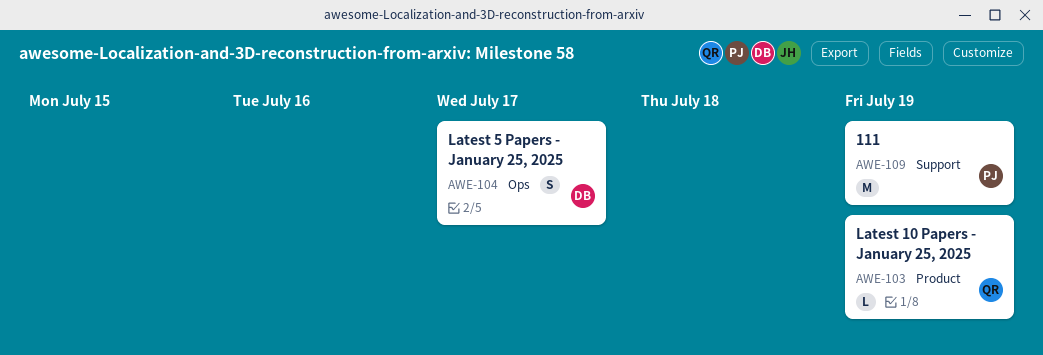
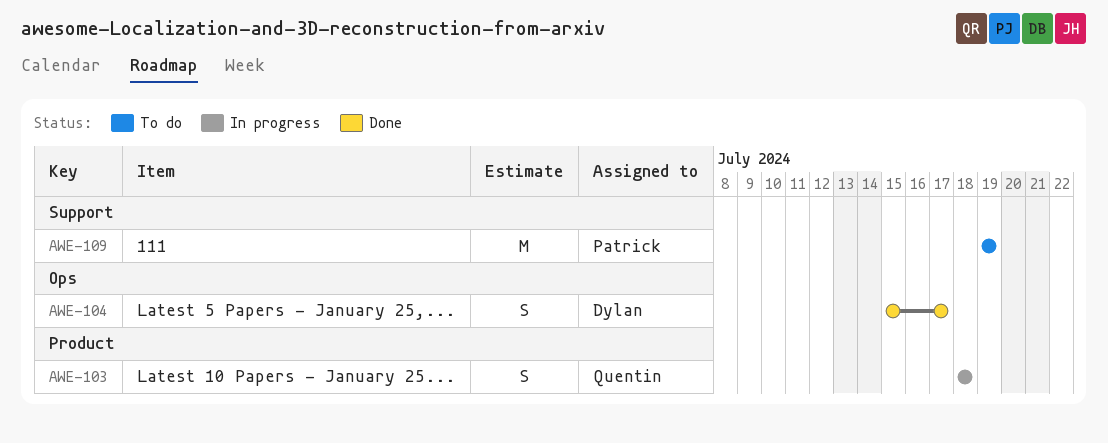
AWE-103, estimate: L -> S
AWE-103, due: Jul 19 -> Jul 18

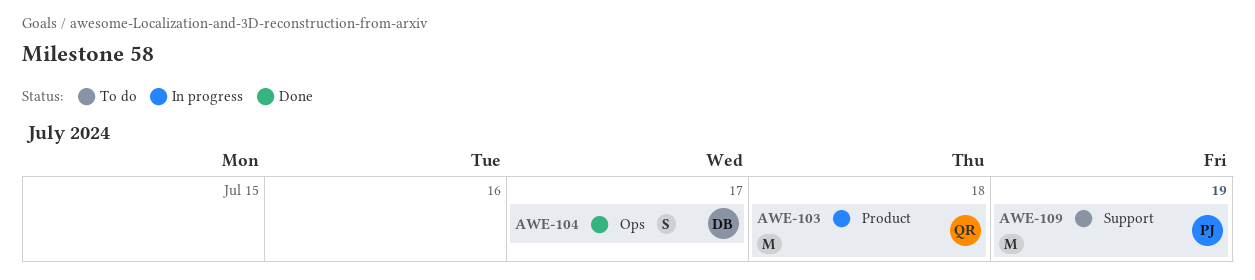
AWE-103, estimate: S -> M

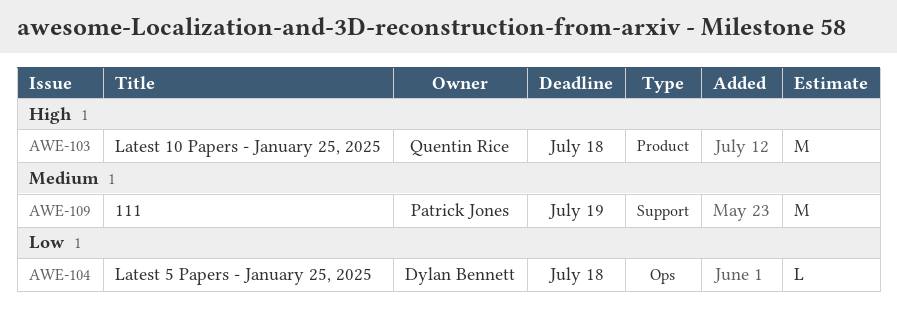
AWE-104, estimate: S -> L
AWE-104, due: Jul 17 -> Jul 18

